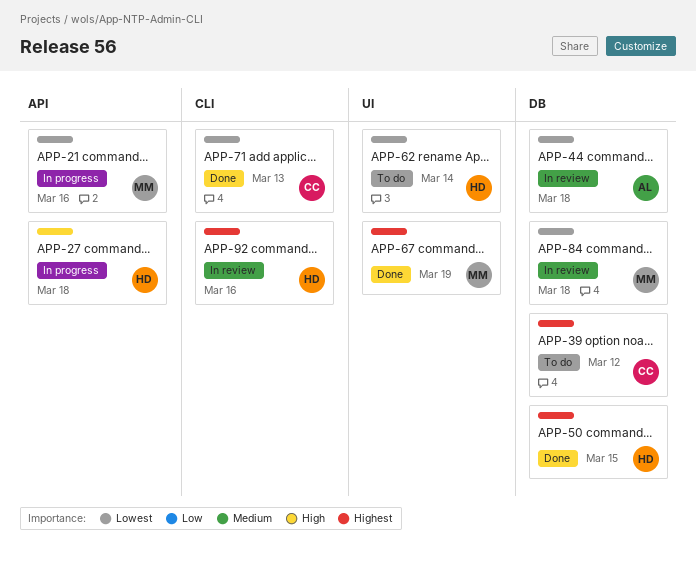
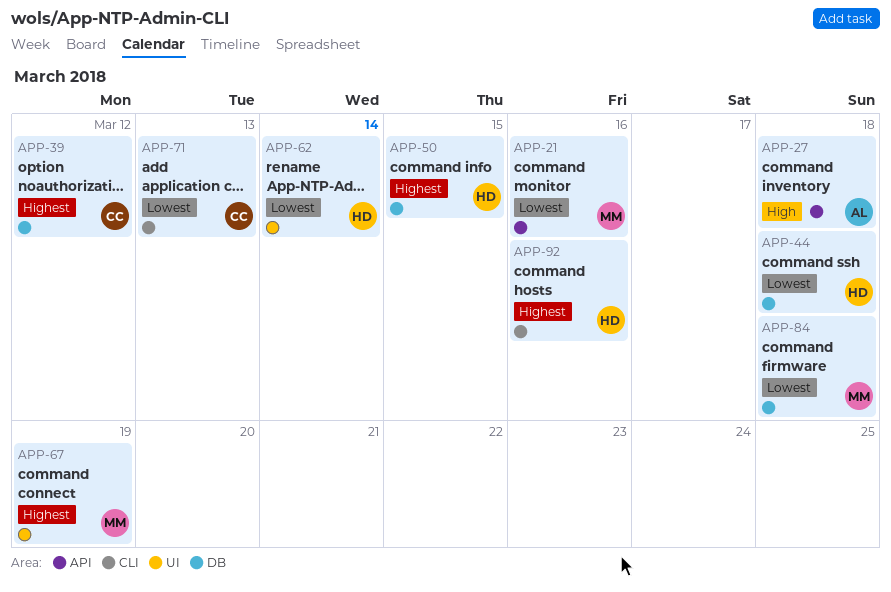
APP-27, owner: HD -> AL
APP-44, owner: AL -> HD

